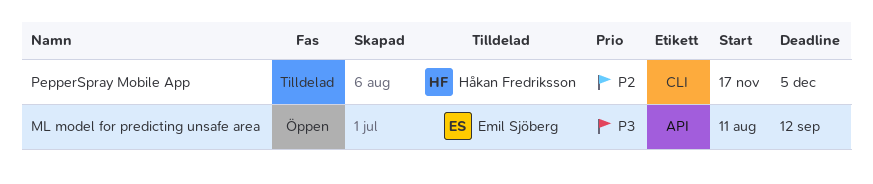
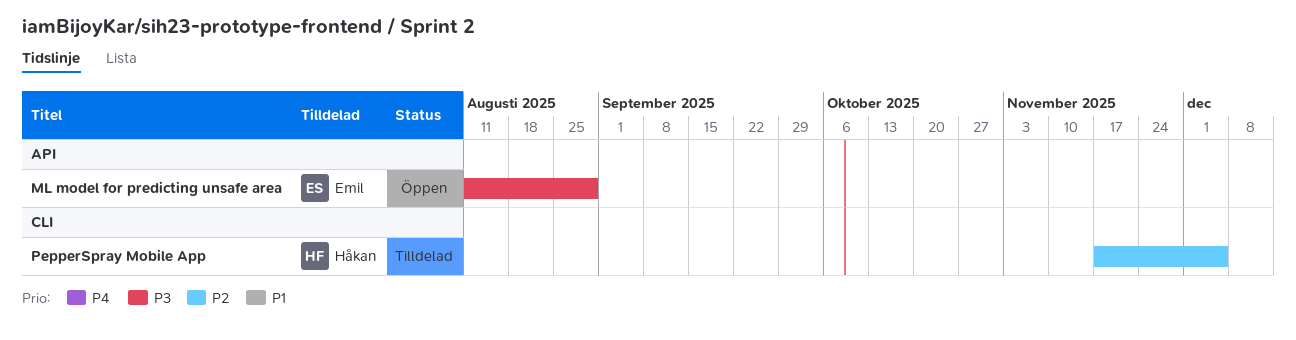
ML model for predicting unsafe area, due: Sep 12 -> Aug 29

